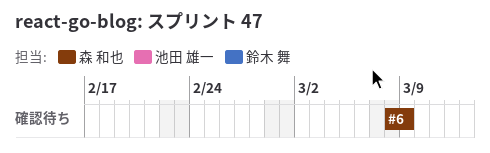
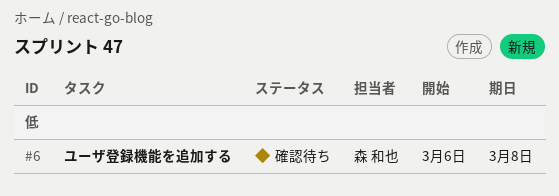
#6, start: Mar 8 -> Mar 6
#6, due: Mar 9 -> Mar 8

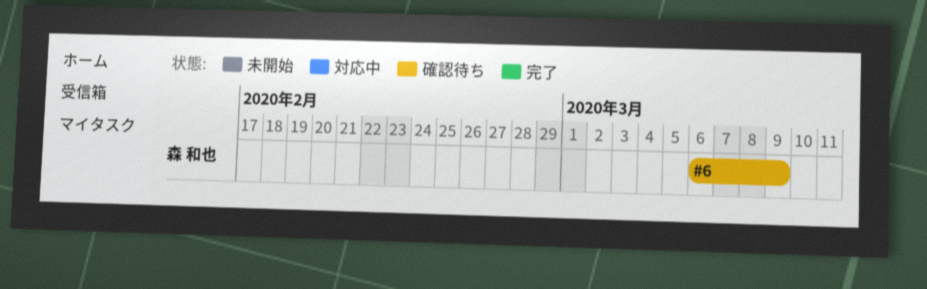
#6, due: Mar 8 -> Mar 9

